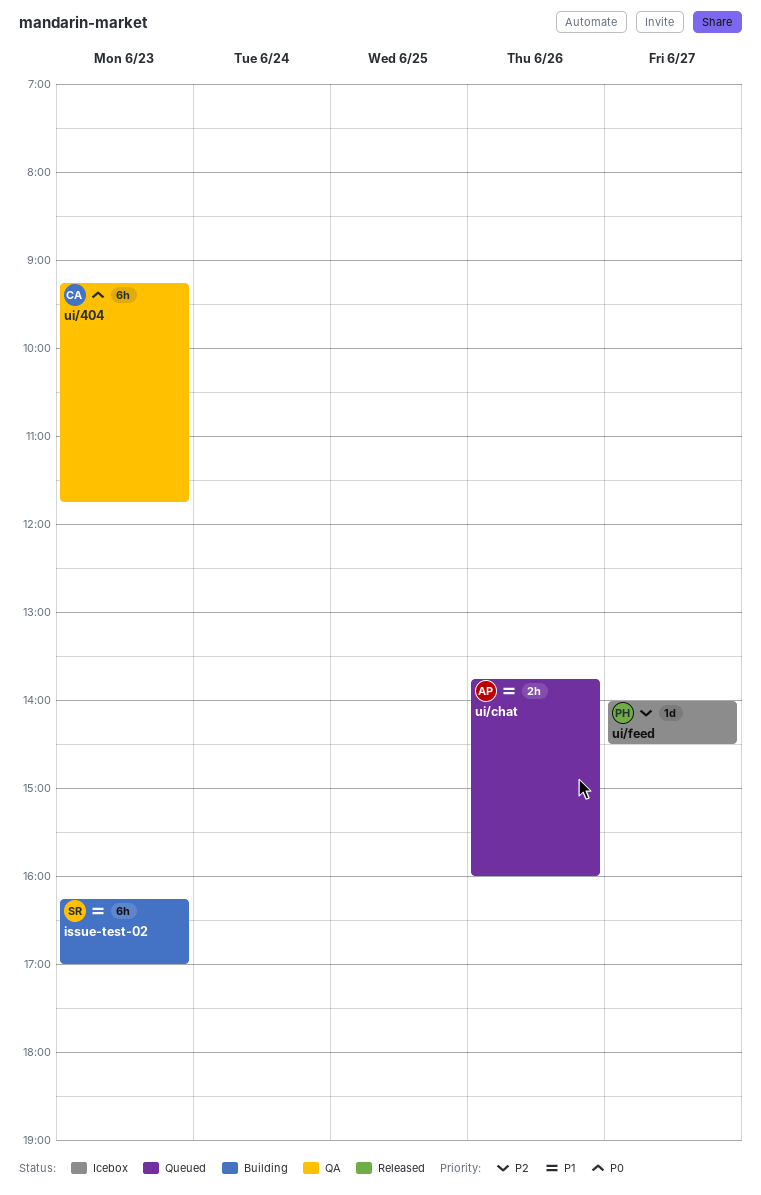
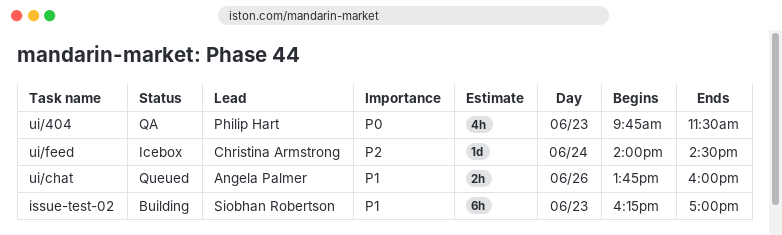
ui/404, owner: Christina Armstrong -> Philip Hart
ui/404, estimate: 6h -> 4h
ui/404, begins: 09:15 -> 09:45
ui/404, ends: 11:45 -> 11:30
ui/feed, owner: Philip Hart -> Christina Armstrong
ui/feed, day: Jun 27 -> Jun 24

